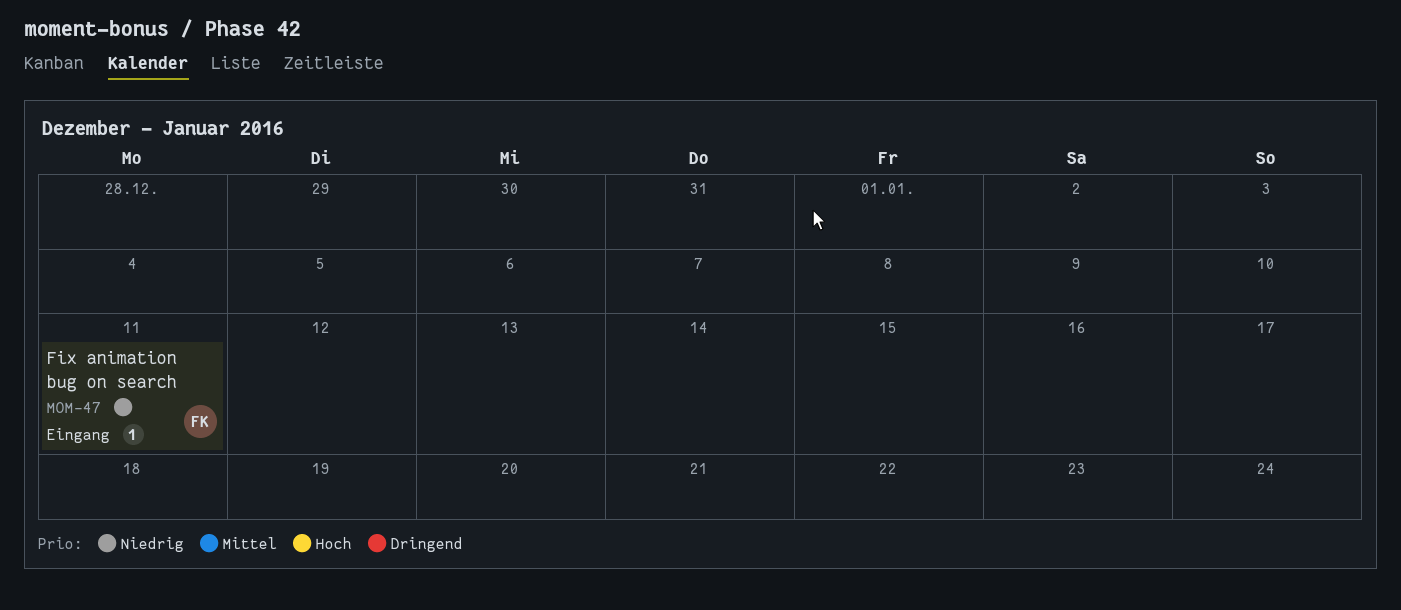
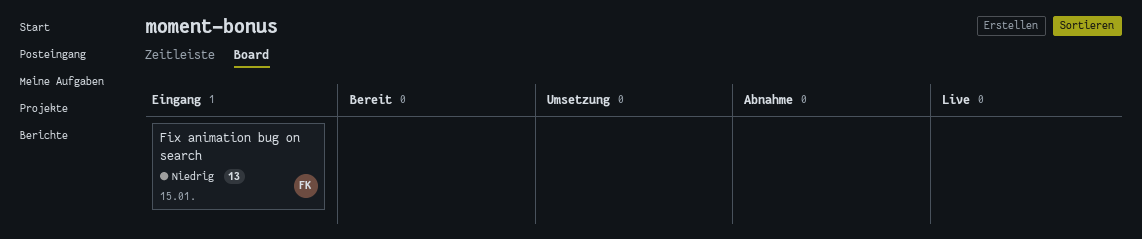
Fix animation bug on search, estimate: 1 -> 13
Fix animation bug on search, due: Jan 11 -> Jan 15

